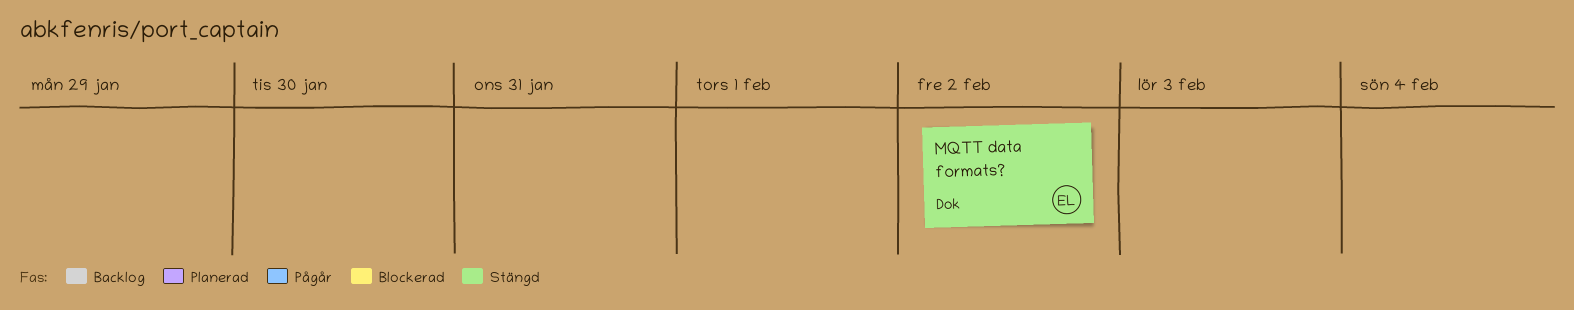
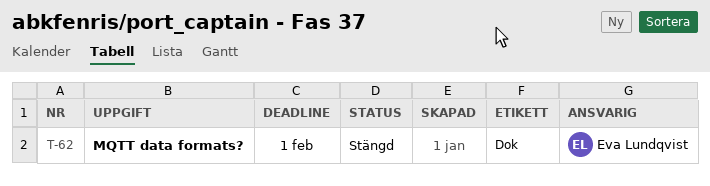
MQTT data formats?, due: Feb 2 -> Feb 1

